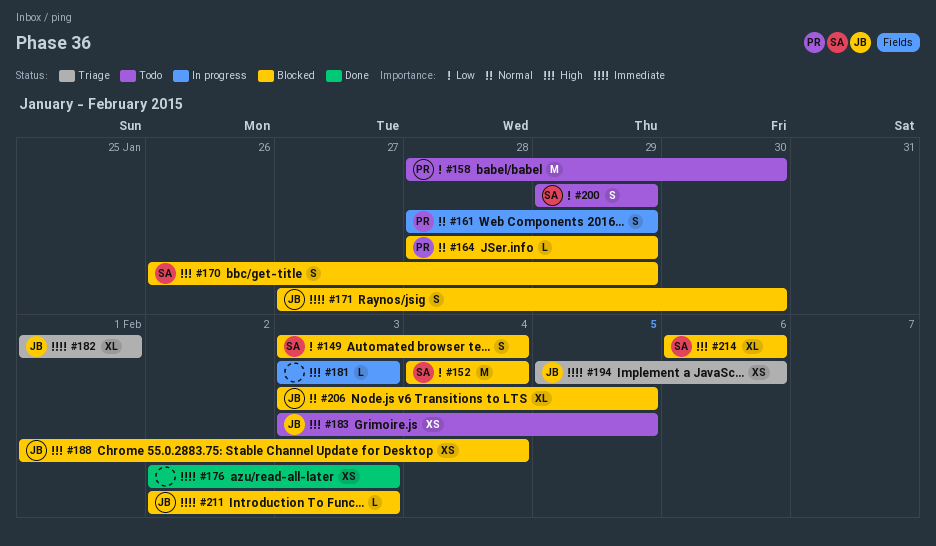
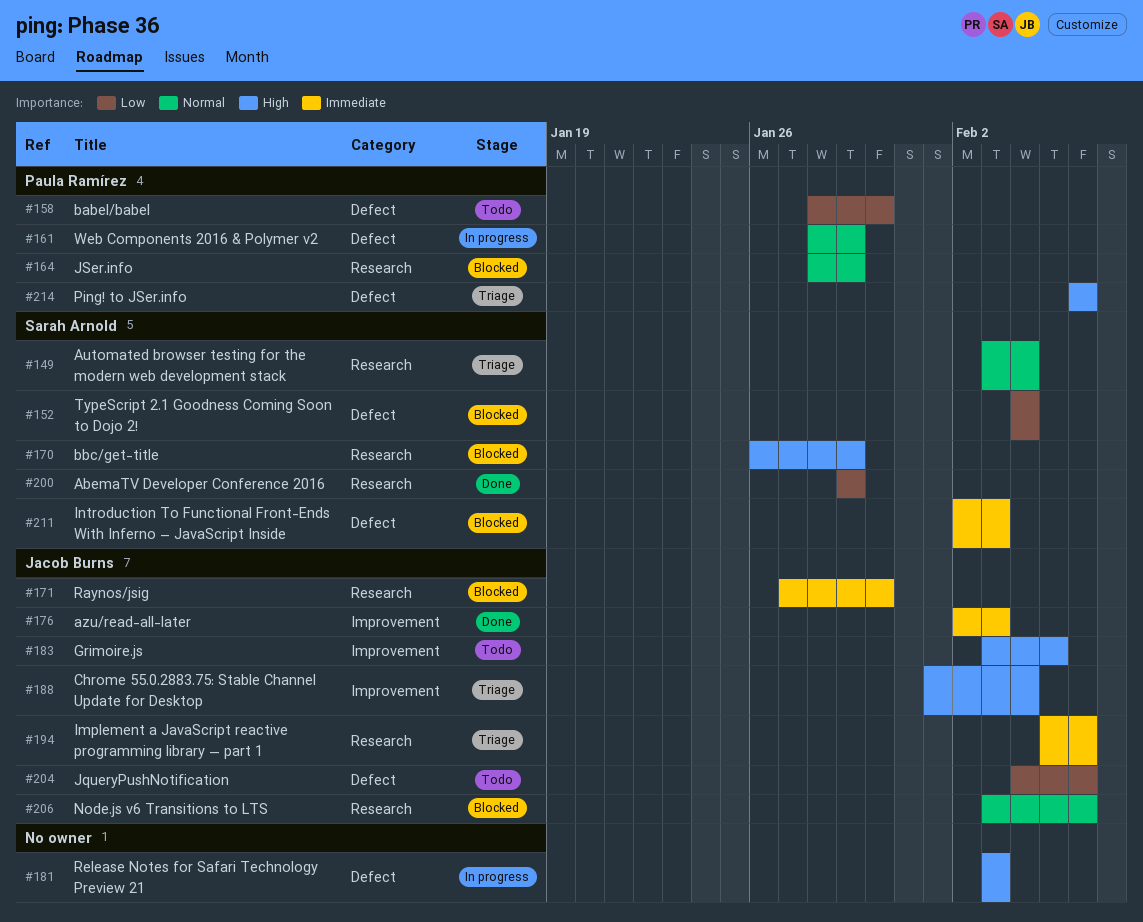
#149, status: Blocked -> Triage
#149, priority: Low -> Normal
#176, owner: none -> Jacob Burns
#182: present -> none
#188, status: Blocked -> Triage
#200, status: Todo -> Done
#204: none -> present
#206, due: Feb 5 -> Feb 6
#211, owner: Jacob Burns -> Sarah Arnold
#214, status: Blocked -> Triage
#214, owner: Sarah Arnold -> Paula Ramírez

